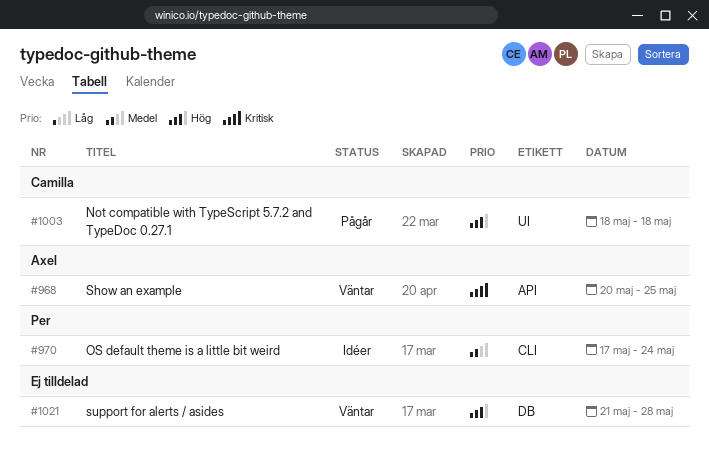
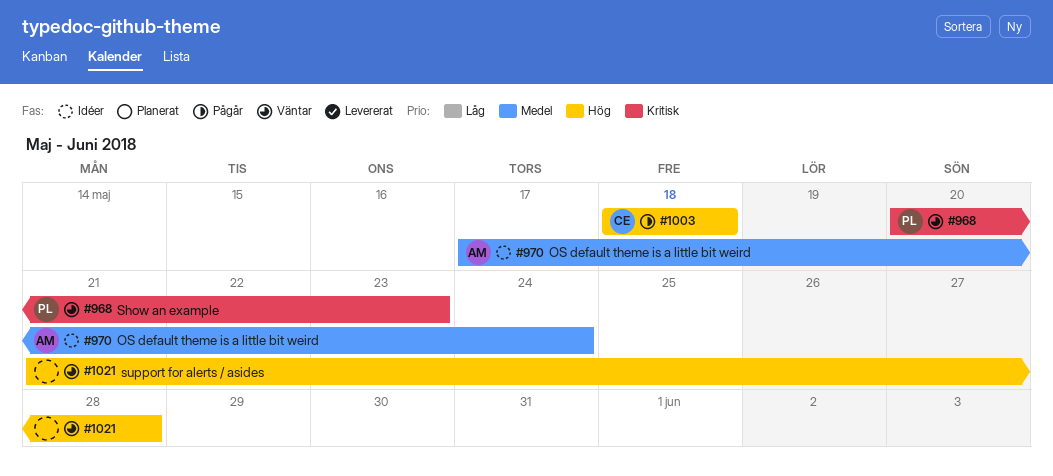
#968, owner: Axel -> Per
#968, due: May 25 -> May 23
#970, owner: Per -> Axel

